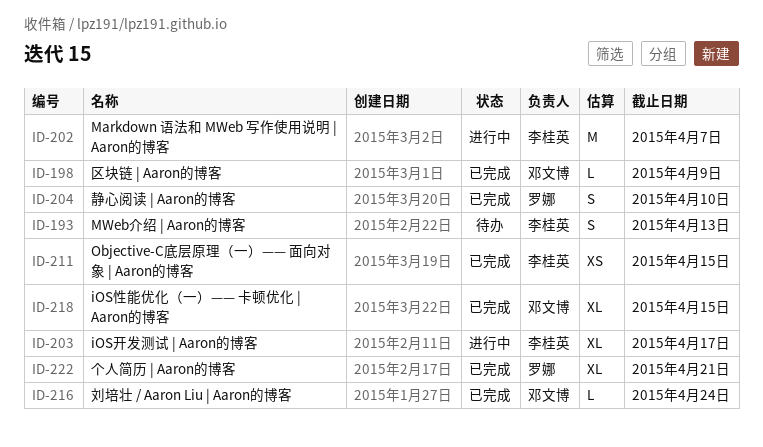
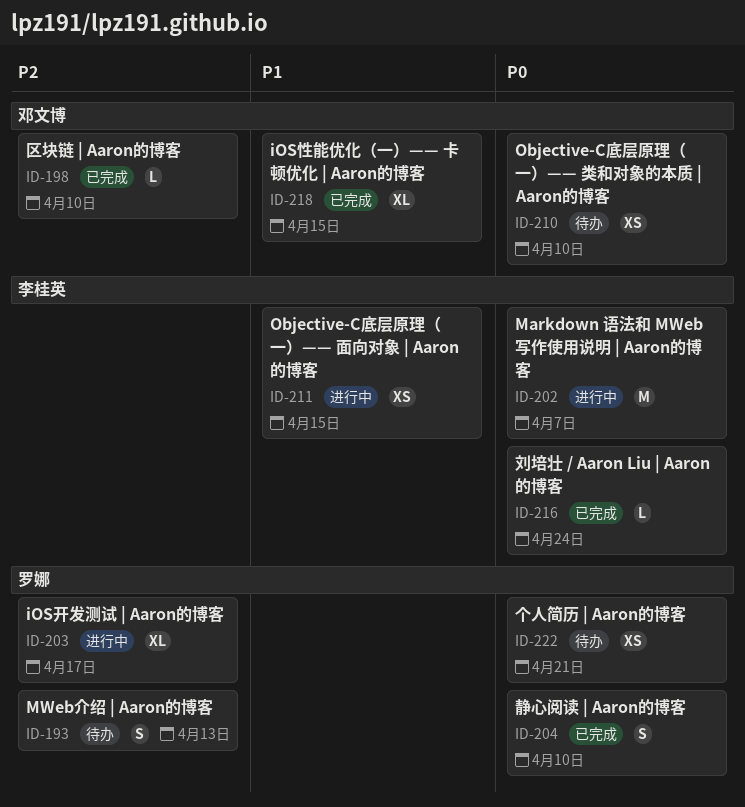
ID-193, owner: 李桂英 -> 罗娜
ID-198, due: Apr 9 -> Apr 10
ID-203, owner: 李桂英 -> 罗娜
ID-210: none -> present
ID-211, status: 已完成 -> 进行中
ID-216, owner: 邓文博 -> 李桂英
ID-222, status: 已完成 -> 待办
ID-222, estimate: XL -> XS

